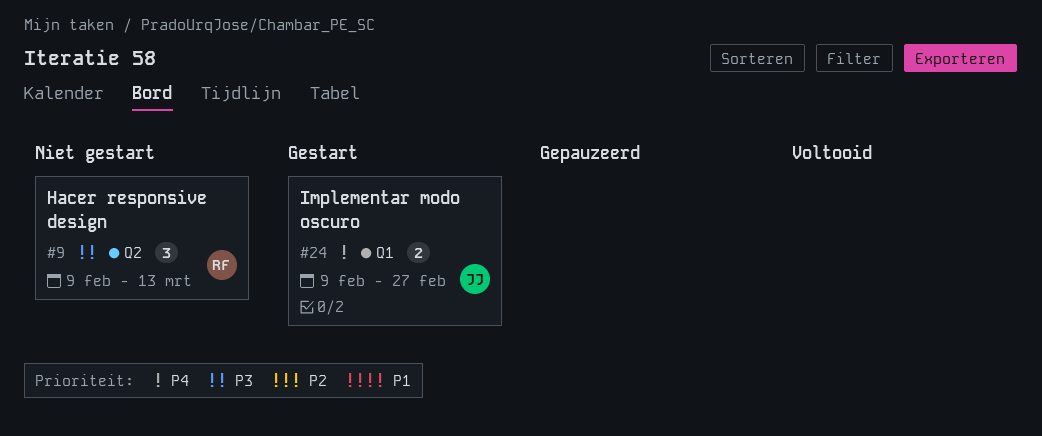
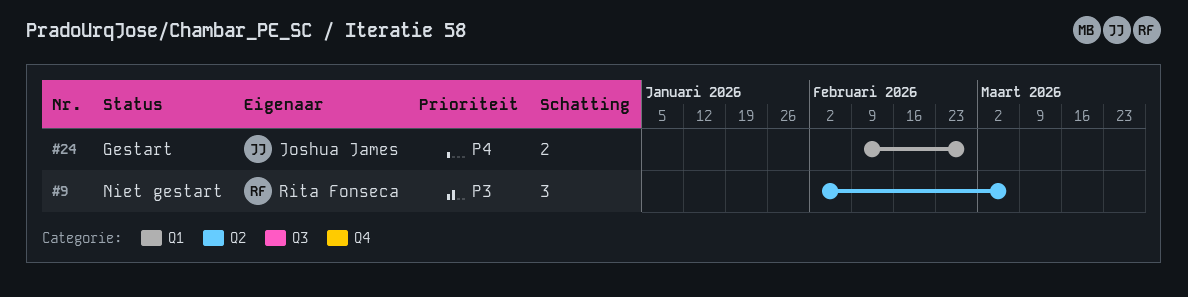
#9, start: Feb 9 -> Feb 2
#9, due: Mar 13 -> Mar 6

